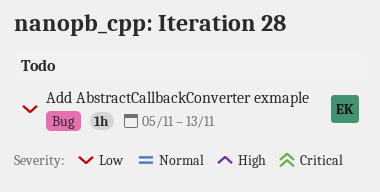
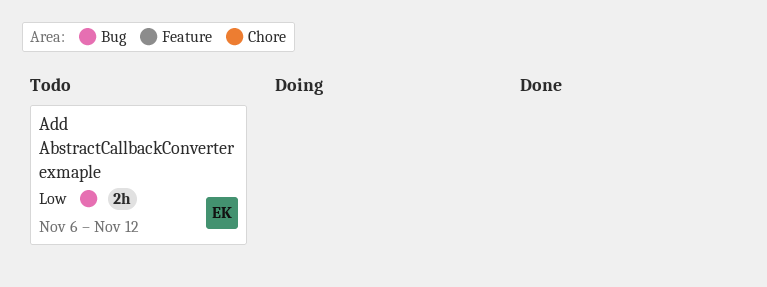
Add AbstractCallbackConverter exmaple, estimate: 1h -> 2h
Add AbstractCallbackConverter exmaple, start: Nov 5 -> Nov 6
Add AbstractCallbackConverter exmaple, due: Nov 13 -> Nov 12

